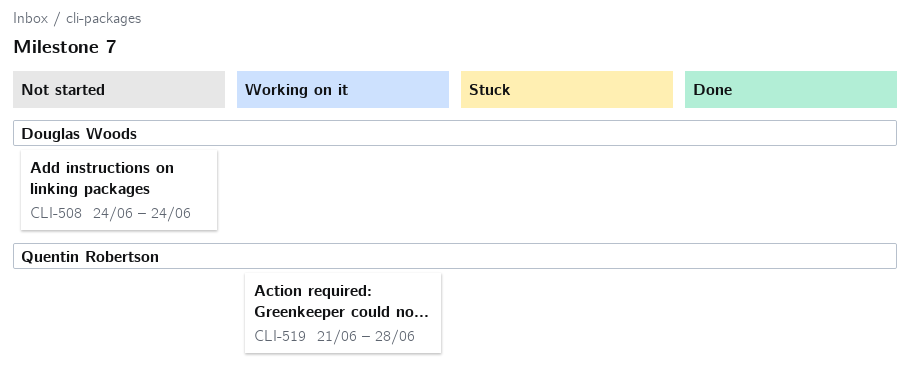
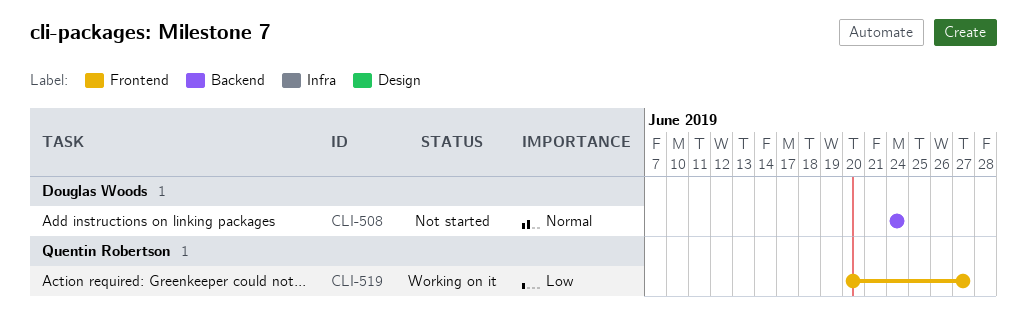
CLI-519, start: Jun 21 -> Jun 20
CLI-519, due: Jun 28 -> Jun 27

